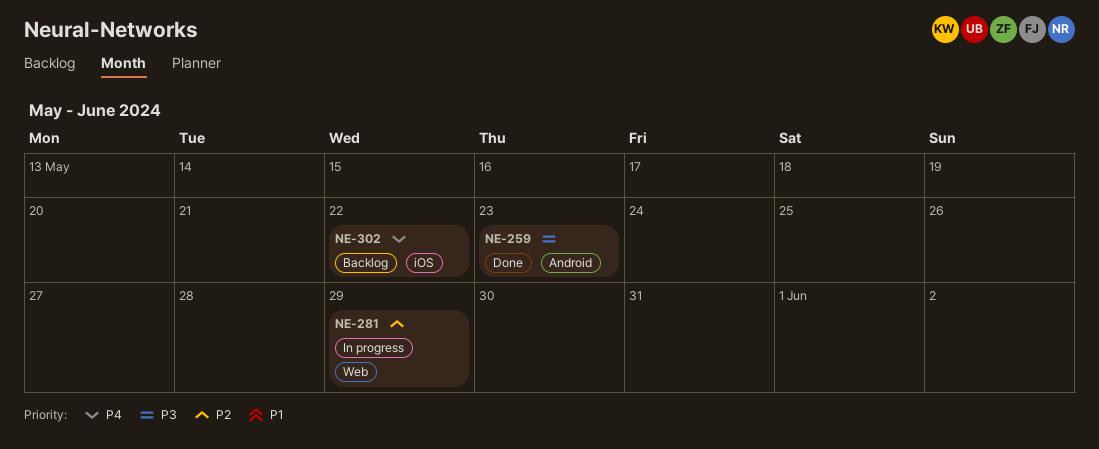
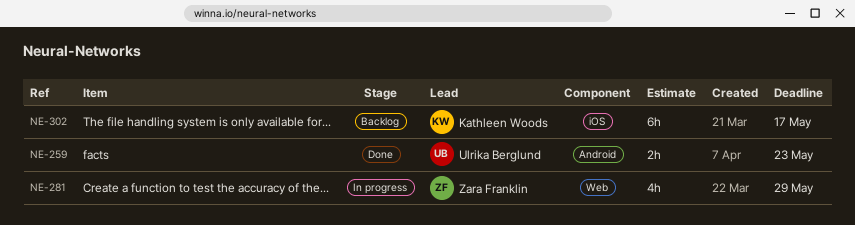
NE-302, due: May 22 -> May 17

